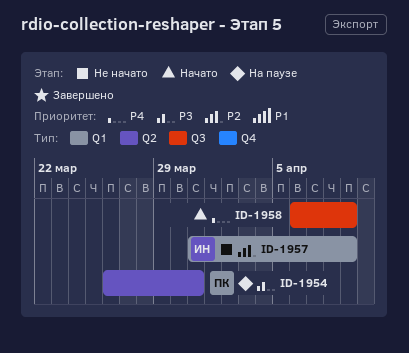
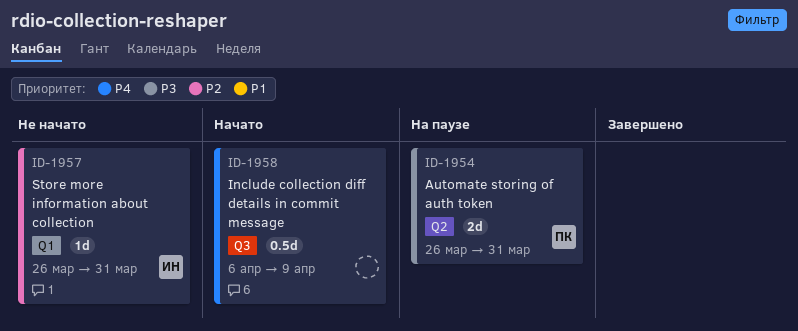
ID-1957, start: Mar 31 -> Mar 26
ID-1957, due: Apr 9 -> Mar 31

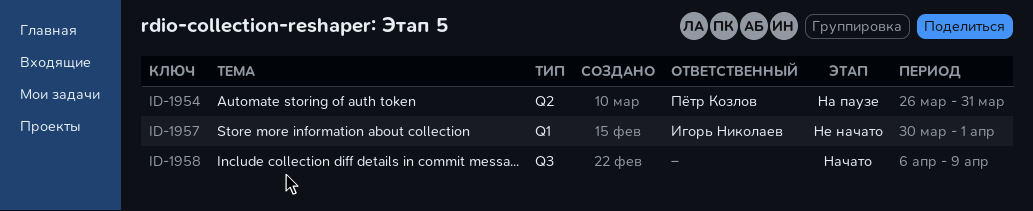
ID-1957, start: Mar 26 -> Mar 30
ID-1957, due: Mar 31 -> Apr 1

